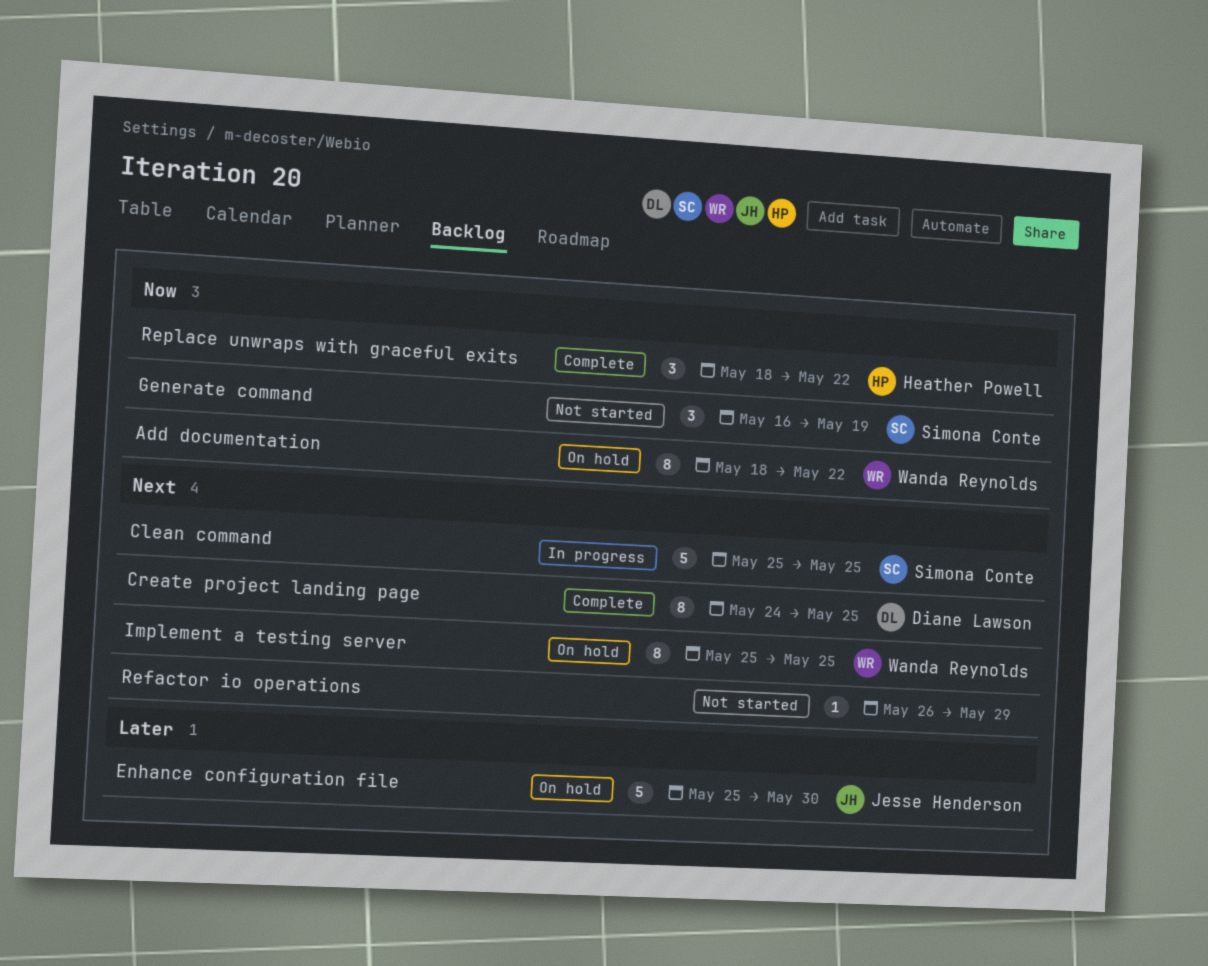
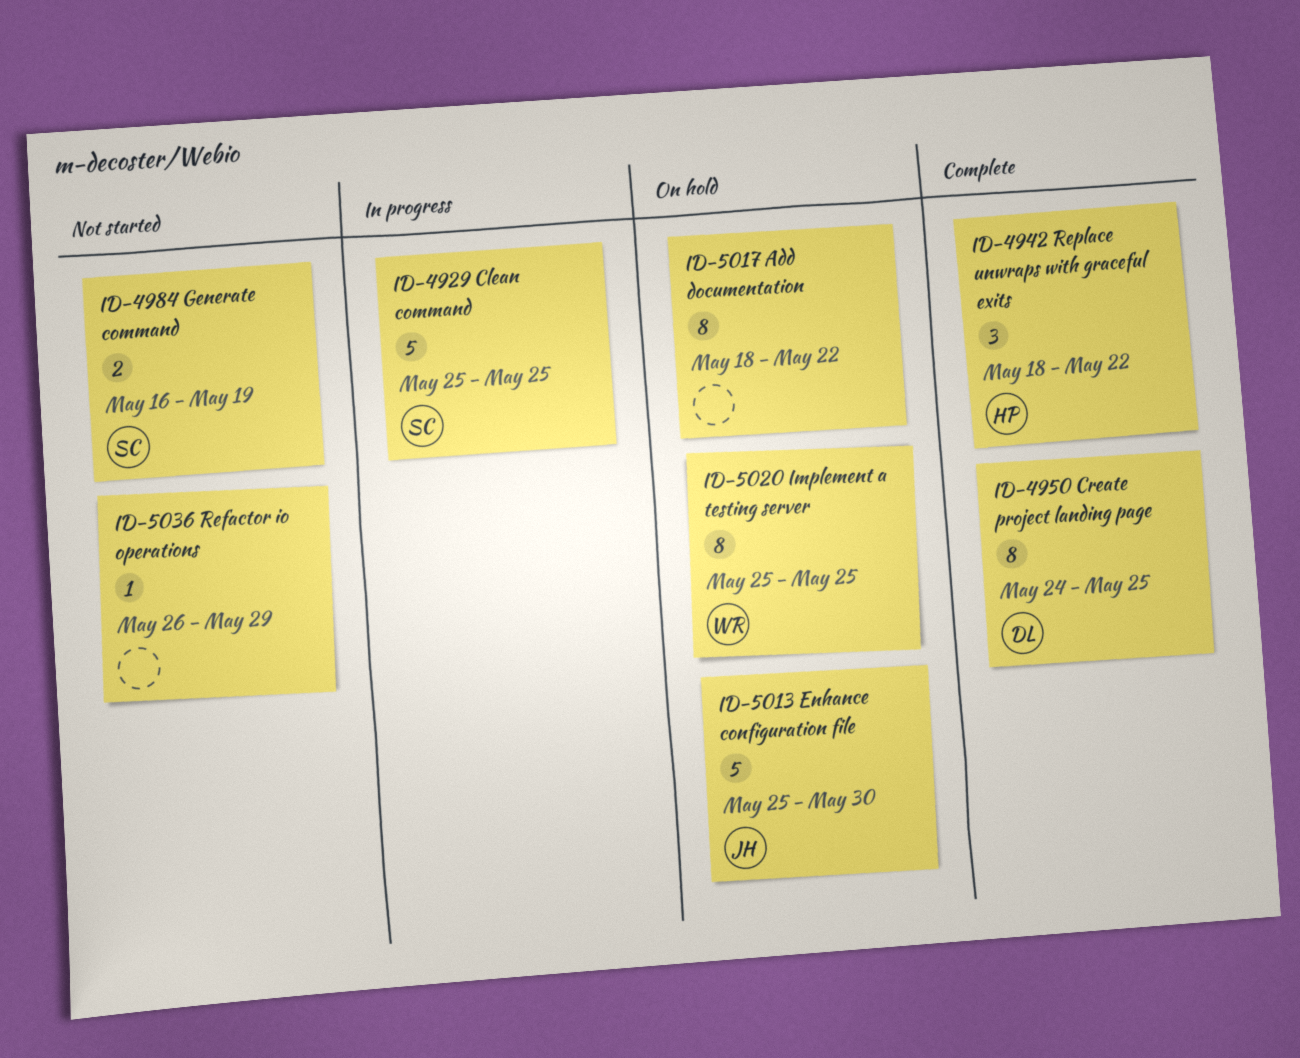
Add documentation, owner: Wanda Reynolds -> none
Generate command, estimate: 3 -> 2

